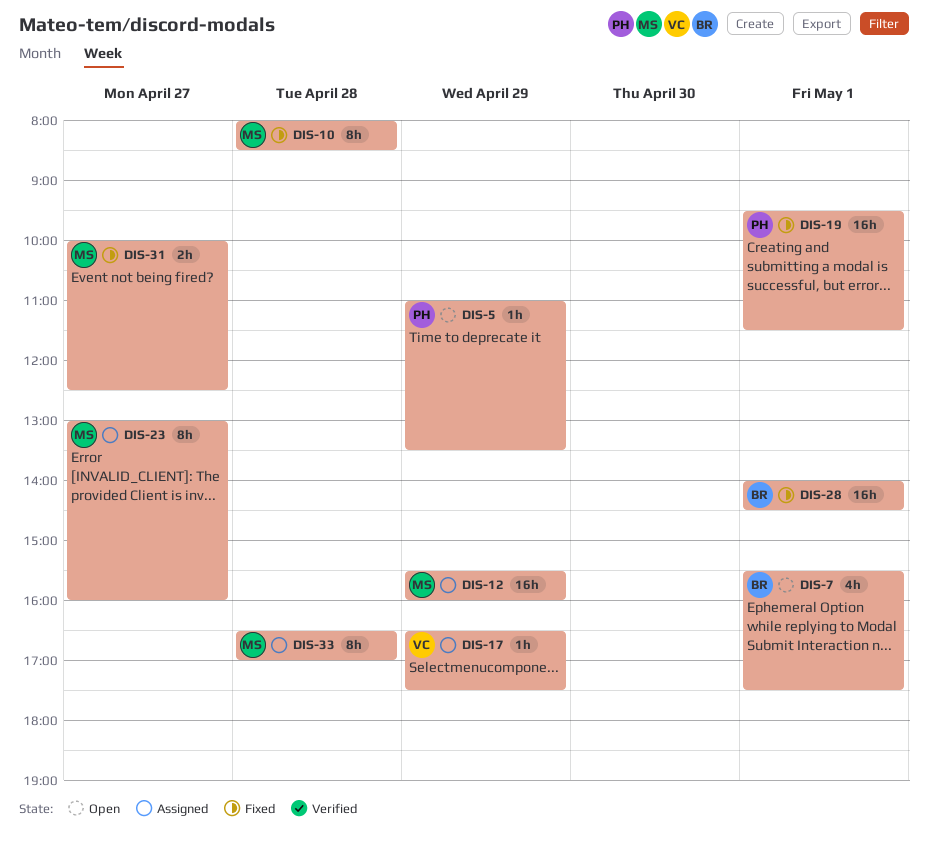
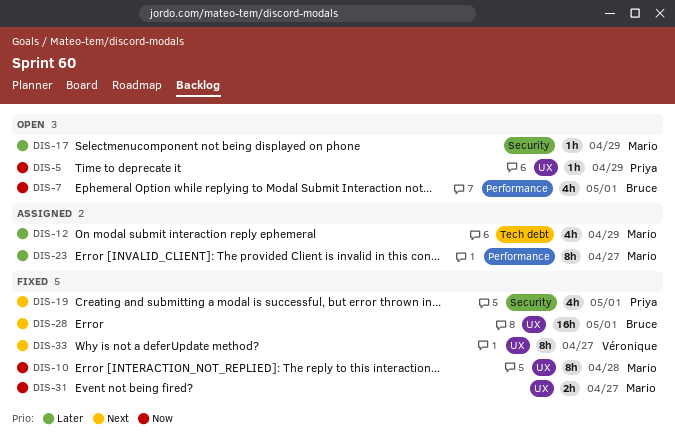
DIS-12, estimate: 16h -> 4h
DIS-17, status: Assigned -> Open
DIS-17, owner: Véronique -> Mario
DIS-19, estimate: 16h -> 4h
DIS-33, status: Assigned -> Fixed
DIS-33, owner: Mario -> Véronique
DIS-33, day: Apr 28 -> Apr 27

